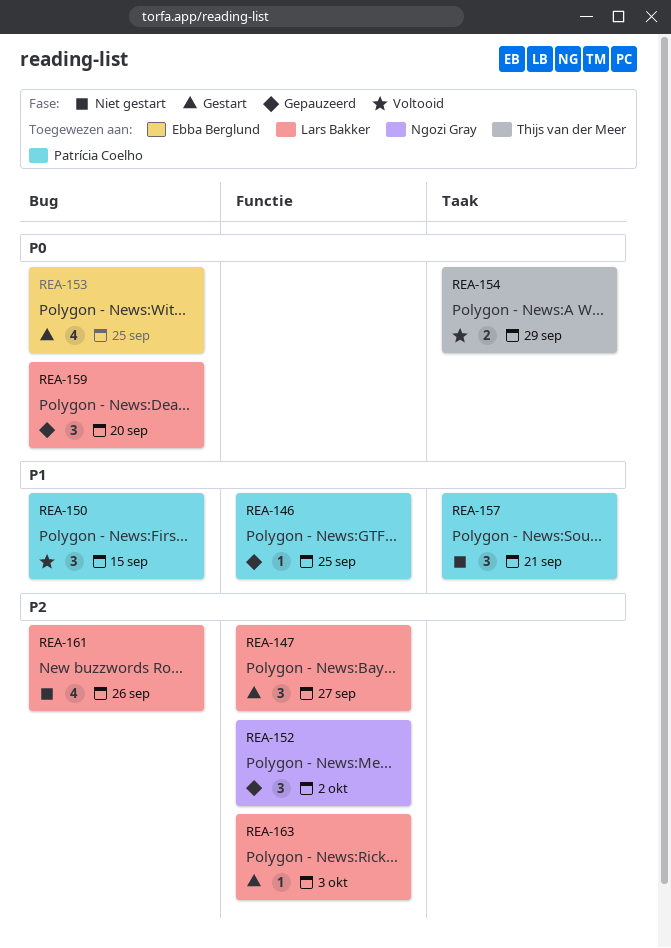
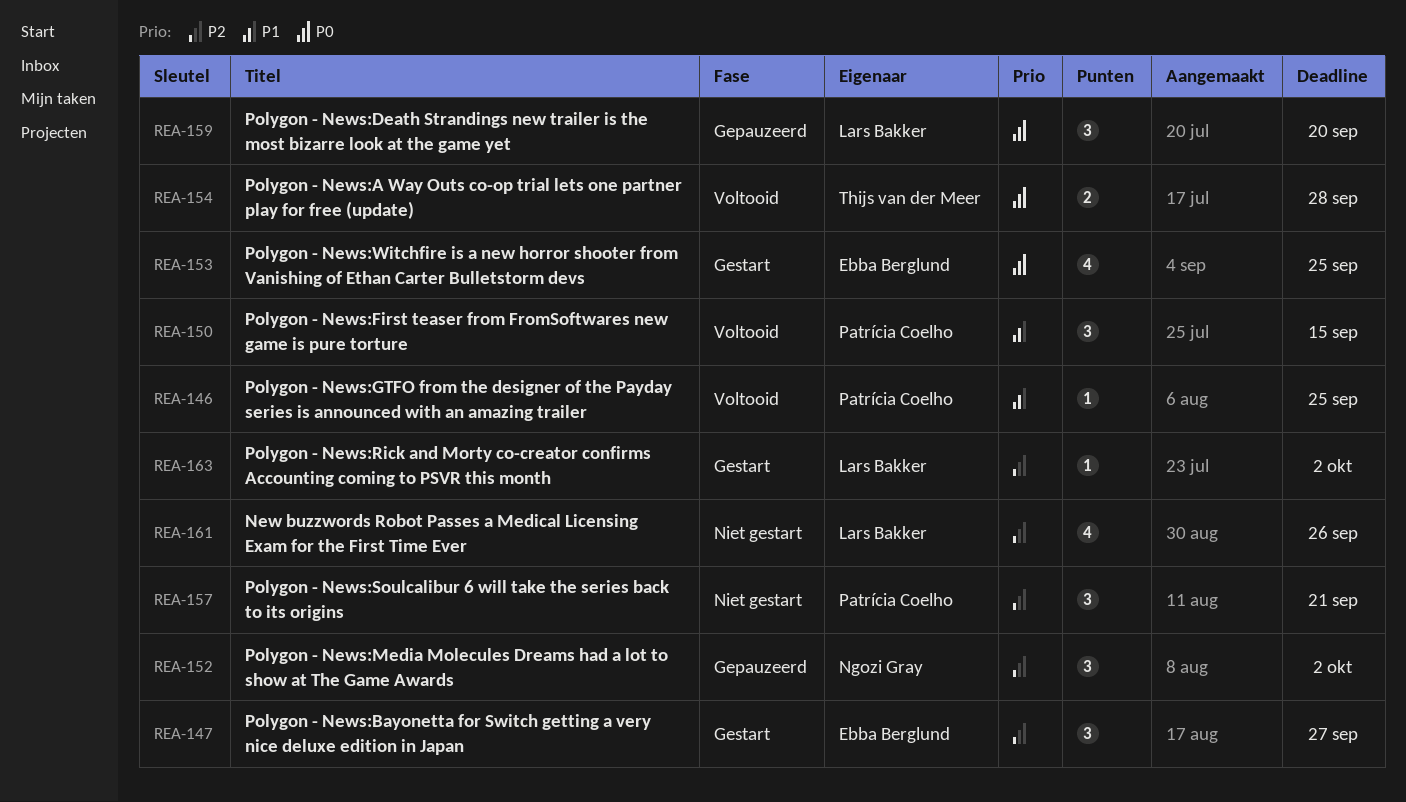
REA-146, status: Gepauzeerd -> Voltooid
REA-147, owner: Lars Bakker -> Ebba Berglund
REA-154, due: Sep 29 -> Sep 28
REA-157, priority: P1 -> P2
REA-163, due: Oct 3 -> Oct 2

